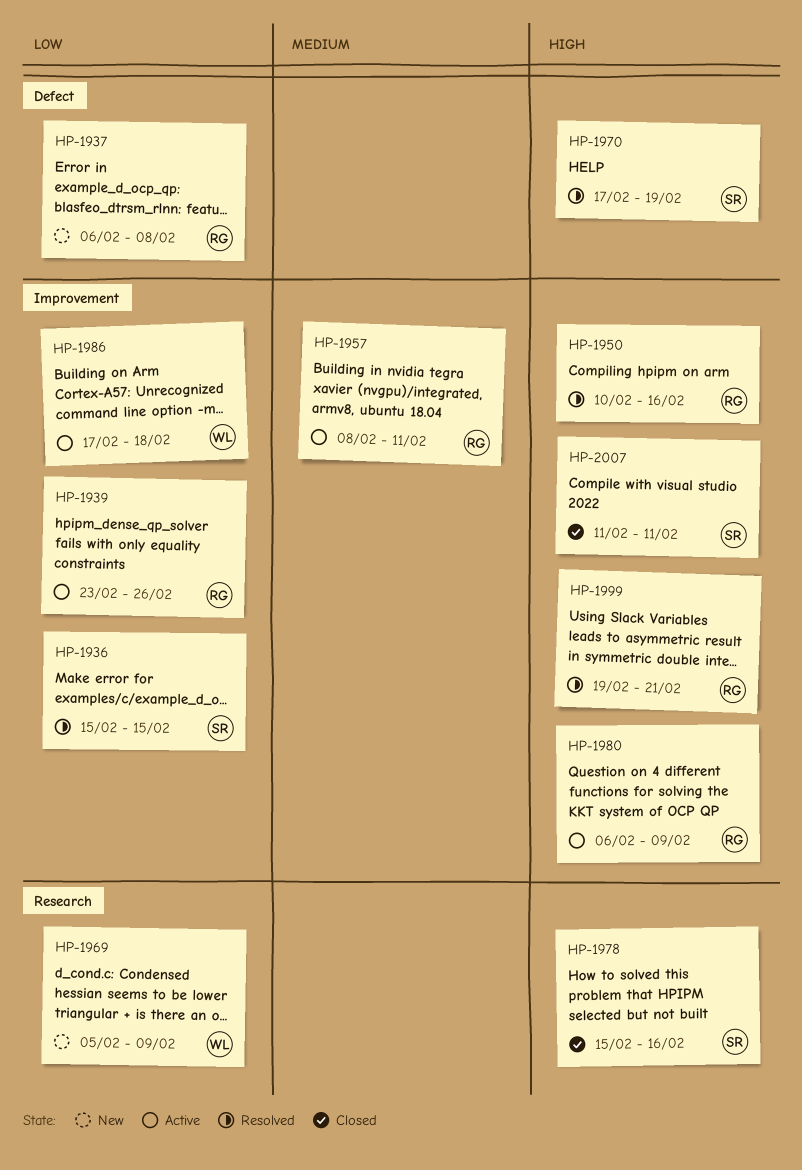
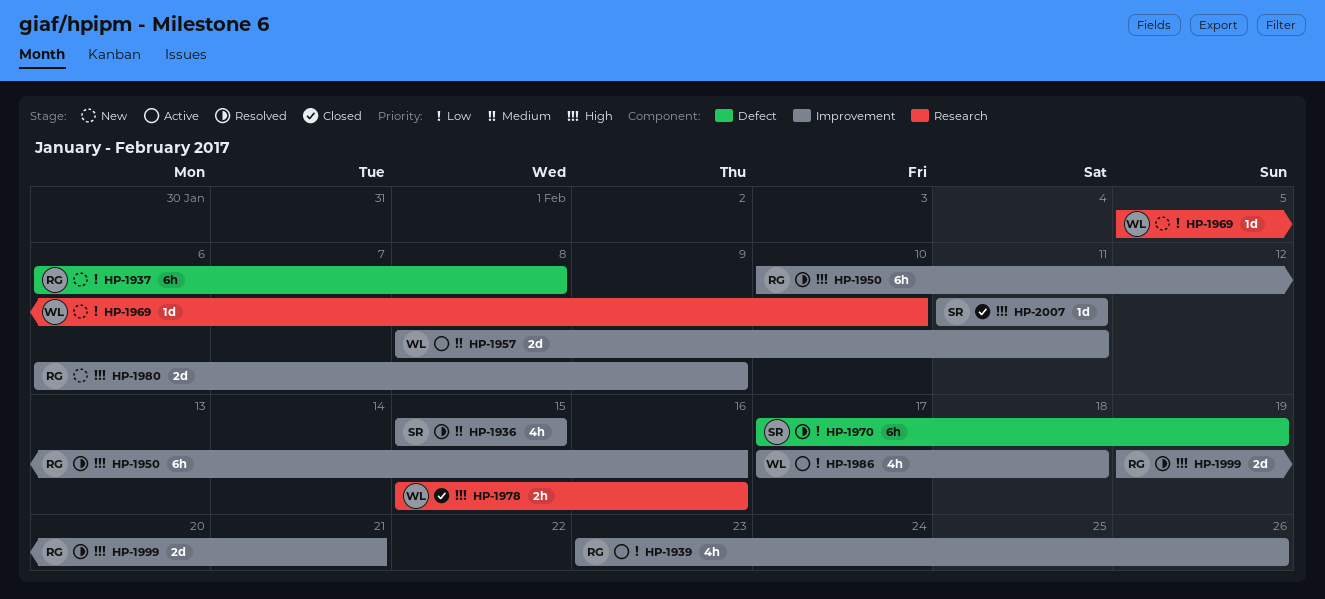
HP-1936, priority: Low -> Medium
HP-1957, owner: RG -> WL
HP-1969, due: Feb 9 -> Feb 10
HP-1970, priority: High -> Low
HP-1978, owner: SR -> WL
HP-1980, status: Active -> New

